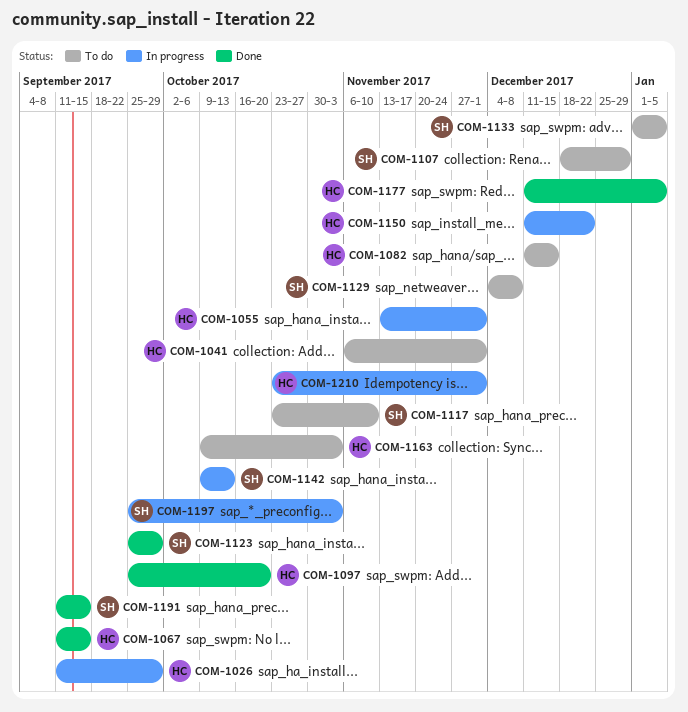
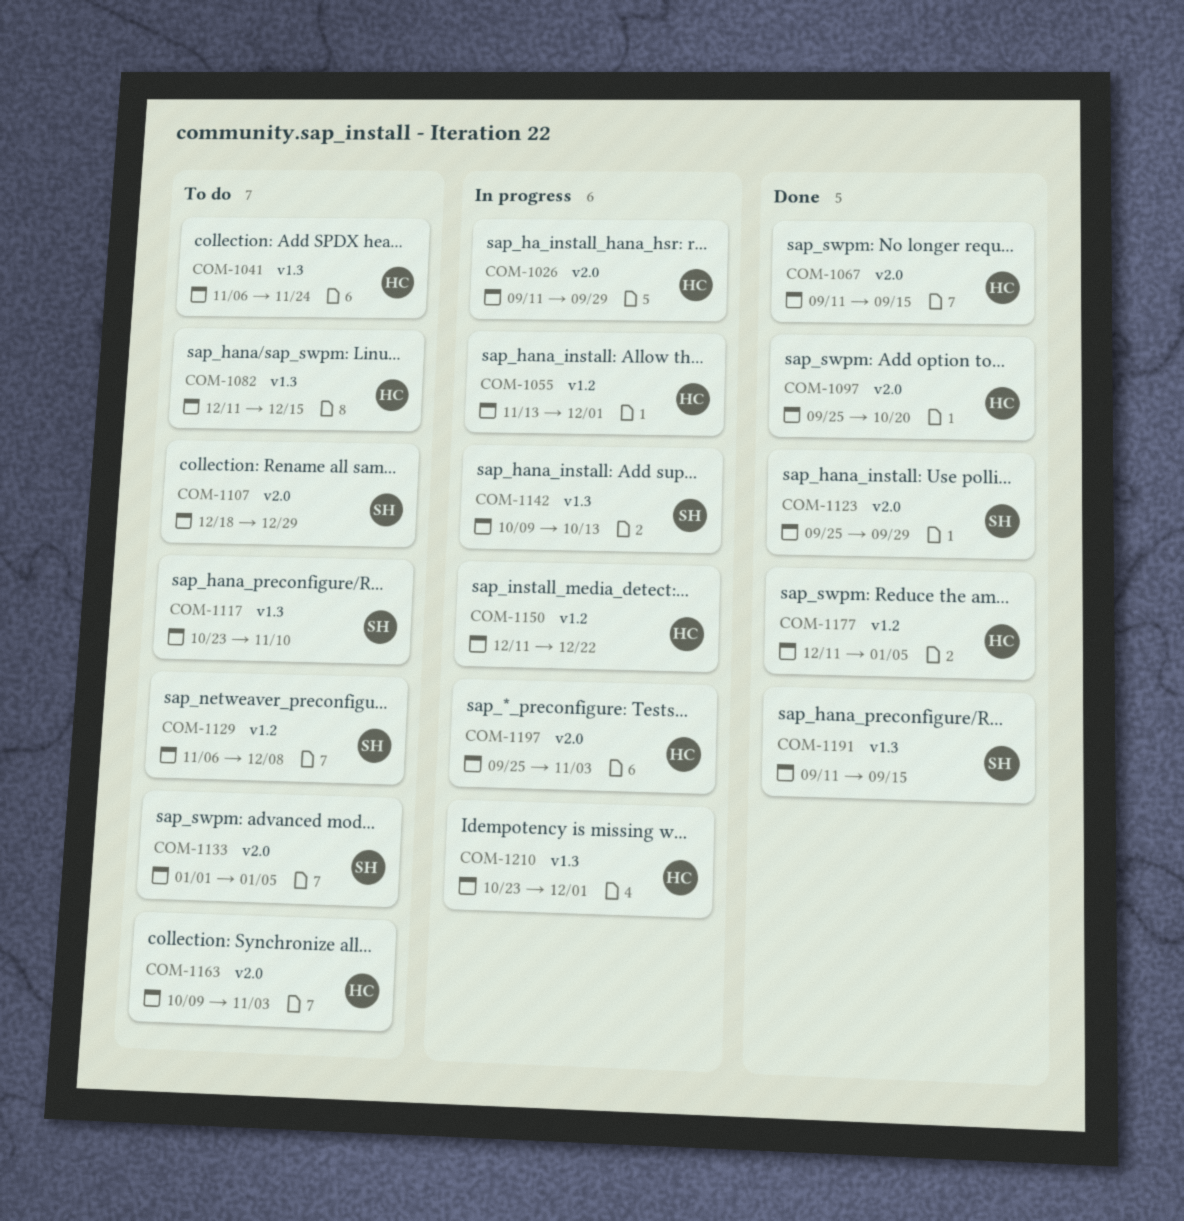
COM-1041, due: Dec 1 -> Nov 24
COM-1129, start: Dec 4 -> Nov 6
COM-1197, owner: SH -> HC

